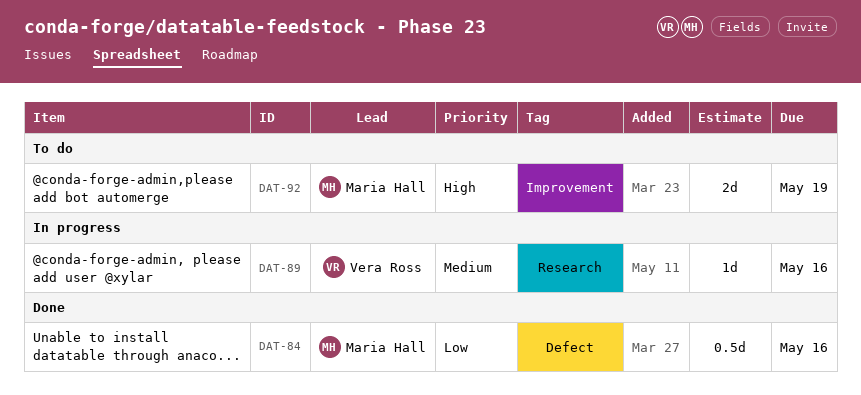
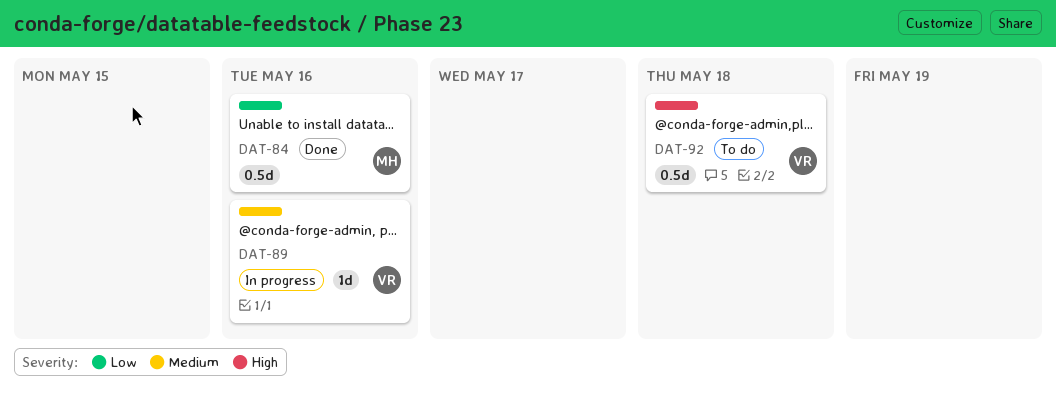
DAT-92, owner: Maria Hall -> Vera Ross
DAT-92, estimate: 2d -> 0.5d
DAT-92, due: May 19 -> May 18

